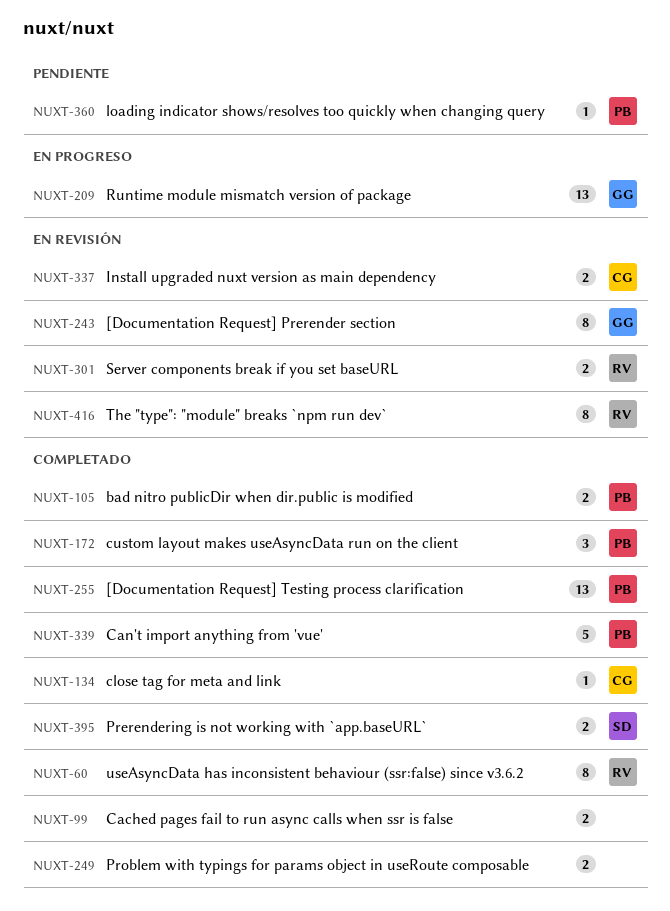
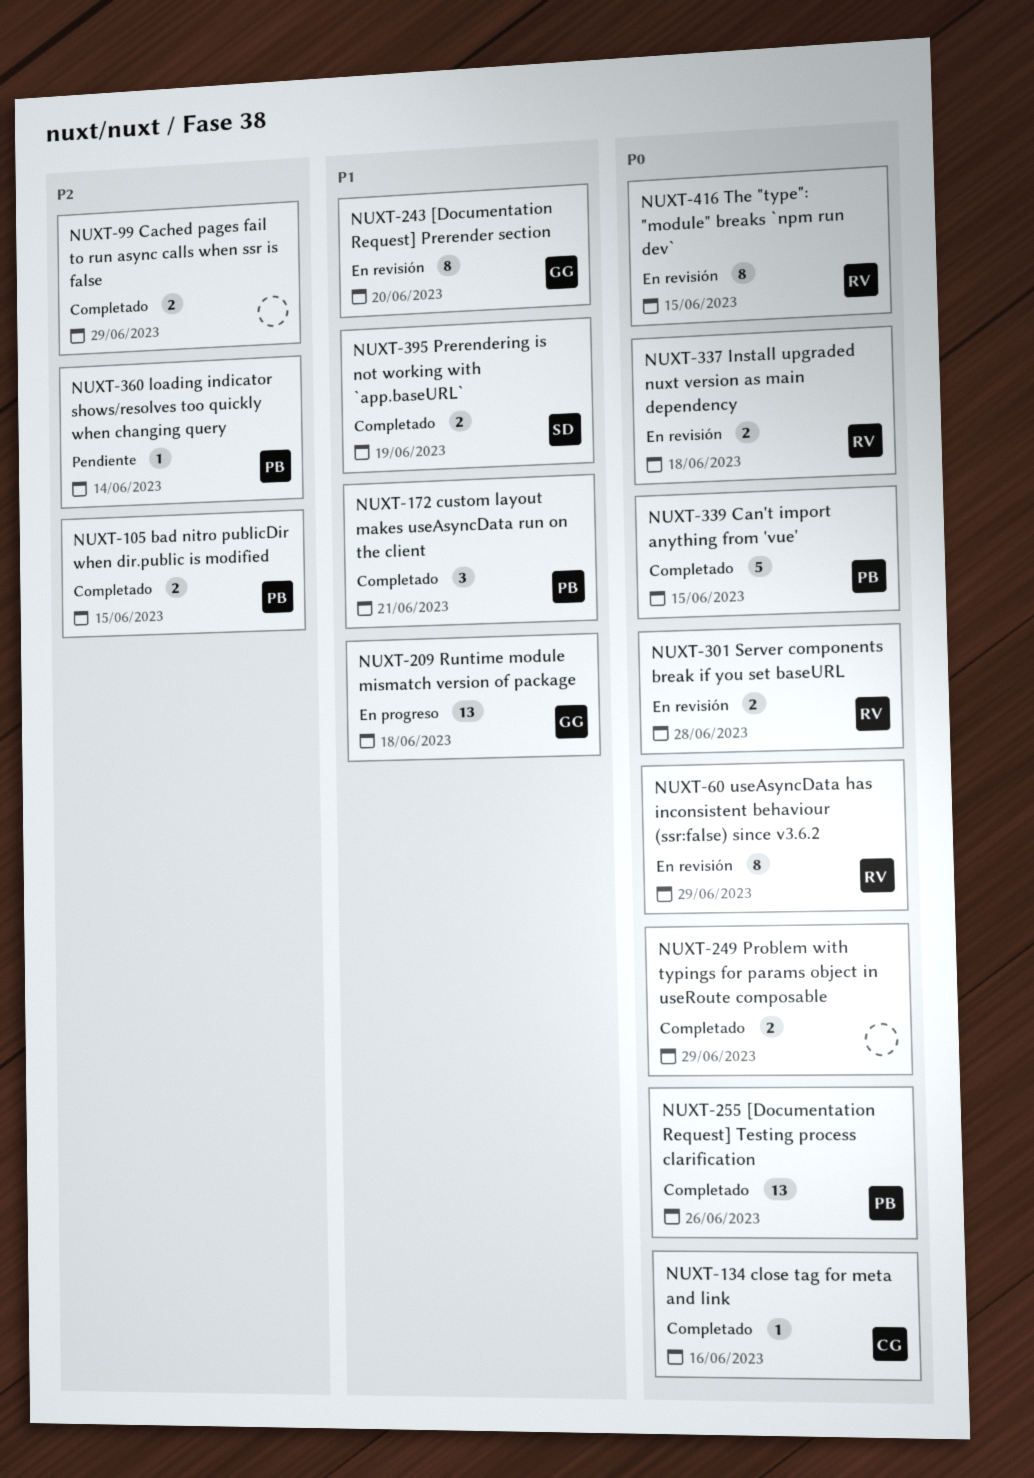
NUXT-60, status: Completado -> En revisión
NUXT-337, owner: CG -> RV

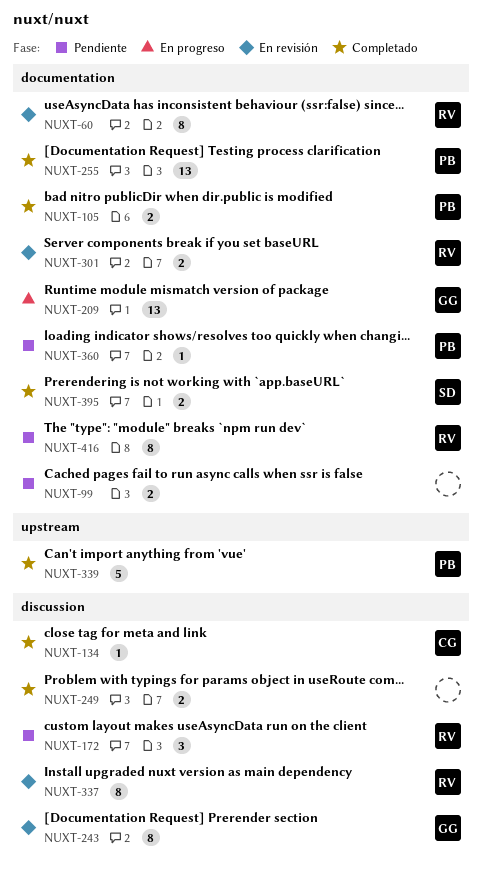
NUXT-99, status: Completado -> Pendiente
NUXT-172, status: Completado -> Pendiente
NUXT-172, owner: PB -> RV
NUXT-337, estimate: 2 -> 8
NUXT-416, status: En revisión -> Pendiente

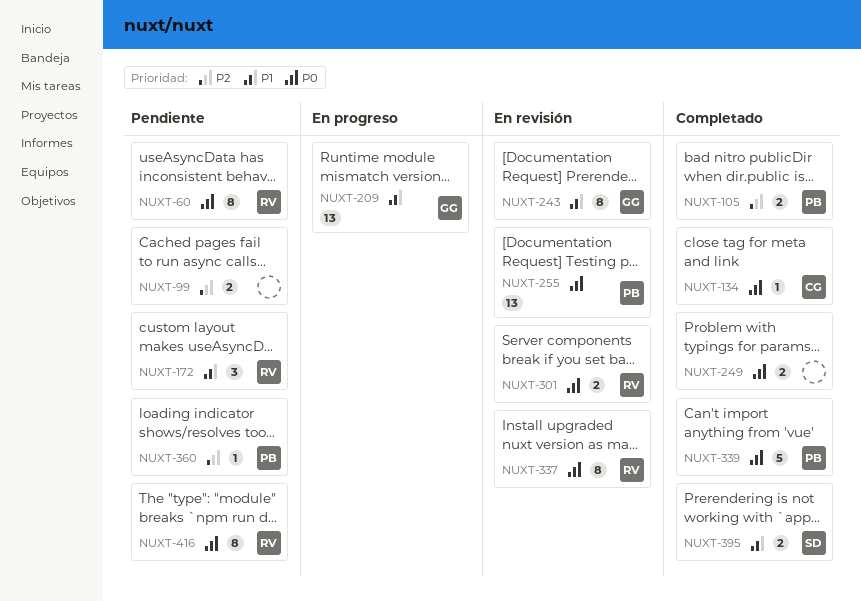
NUXT-60, status: En revisión -> Pendiente
NUXT-255, status: Completado -> En revisión

